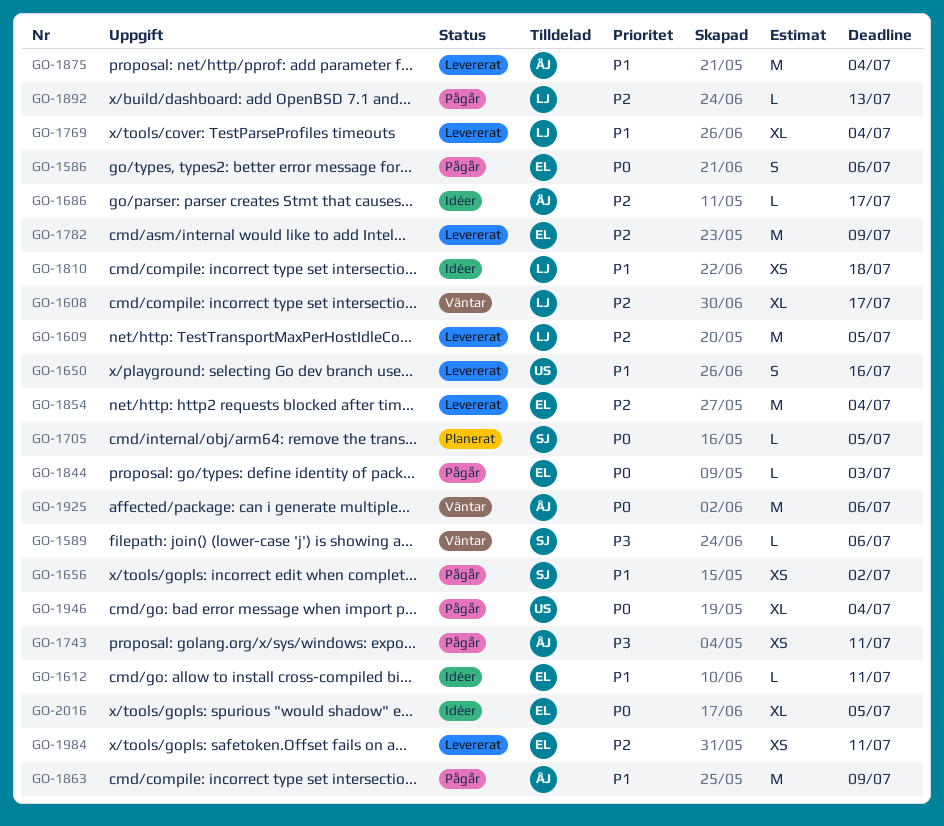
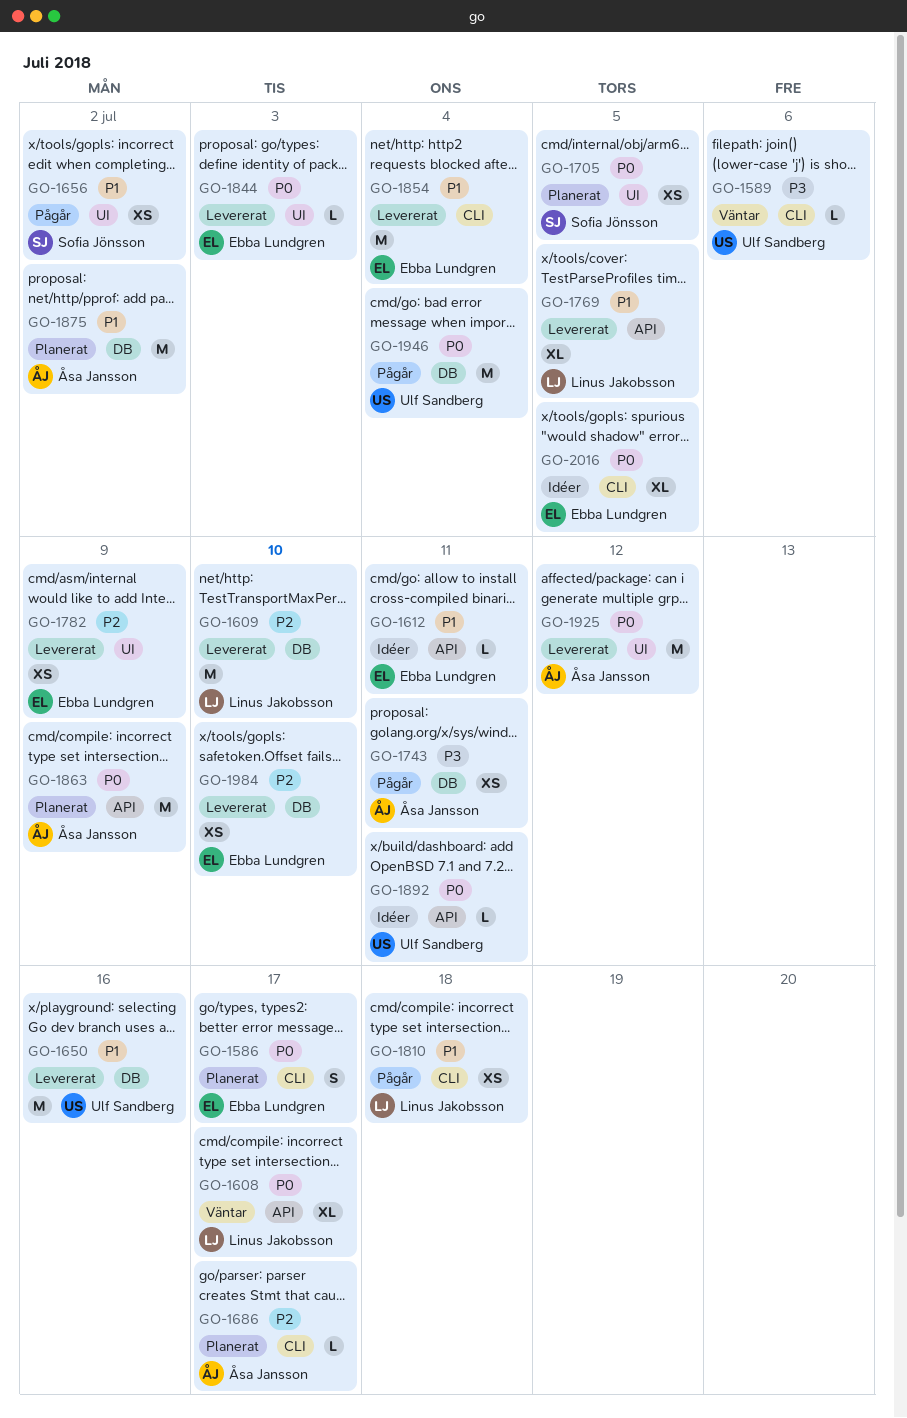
GO-1586, status: Pågår -> Planerat
GO-1586, due: Jul 6 -> Jul 17
GO-1589, owner: Sofia Jönsson -> Ulf Sandberg
GO-1608, priority: P2 -> P0
GO-1609, due: Jul 5 -> Jul 10
GO-1650, estimate: S -> M
GO-1686, status: Idéer -> Planerat
GO-1705, estimate: L -> XS
GO-1769, due: Jul 4 -> Jul 5
GO-1782, estimate: M -> XS
GO-1810, status: Idéer -> Pågår
GO-1844, status: Pågår -> Levererat
GO-1854, priority: P2 -> P1
GO-1863, status: Pågår -> Planerat
GO-1863, priority: P1 -> P0
GO-1875, status: Levererat -> Planerat
GO-1875, due: Jul 4 -> Jul 2
GO-1892, status: Pågår -> Idéer
GO-1892, owner: Linus Jakobsson -> Ulf Sandberg
GO-1892, priority: P2 -> P0
GO-1892, due: Jul 13 -> Jul 11
GO-1925, status: Väntar -> Levererat
GO-1925, due: Jul 6 -> Jul 12
GO-1946, estimate: XL -> M
GO-1984, due: Jul 11 -> Jul 10

